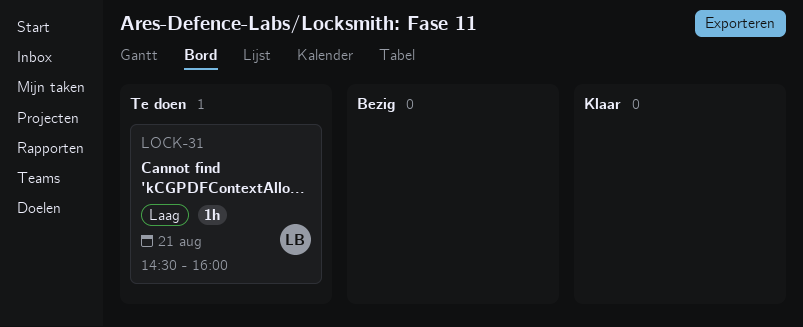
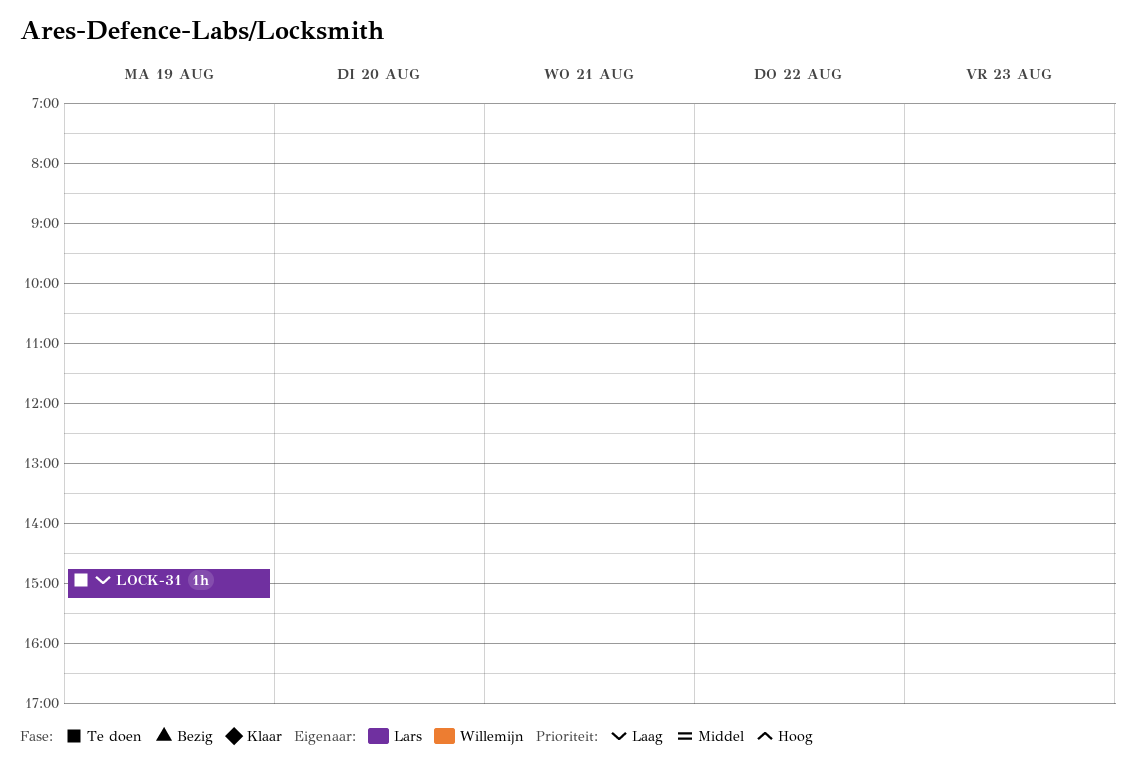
LOCK-31, day: Aug 21 -> Aug 19
LOCK-31, begins: 14:30 -> 14:45
LOCK-31, ends: 16:00 -> 15:15

